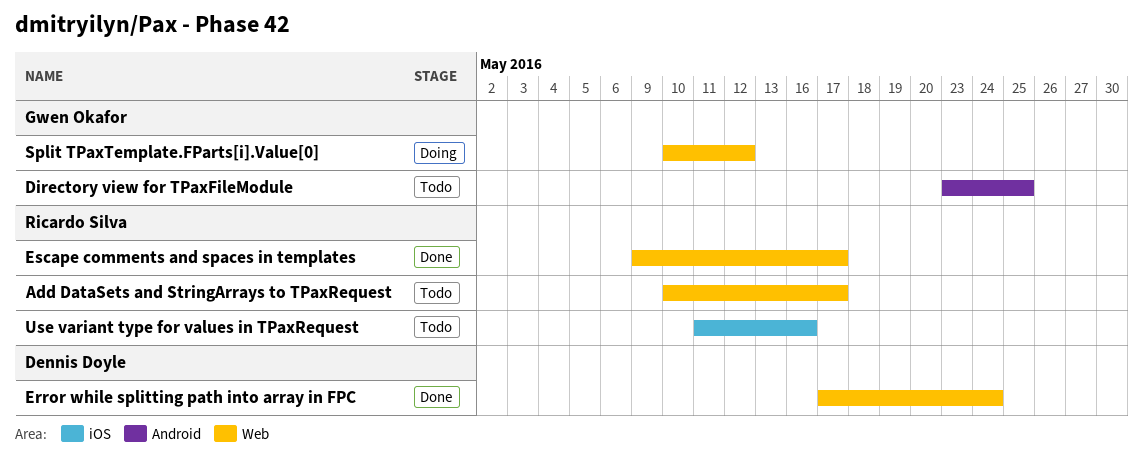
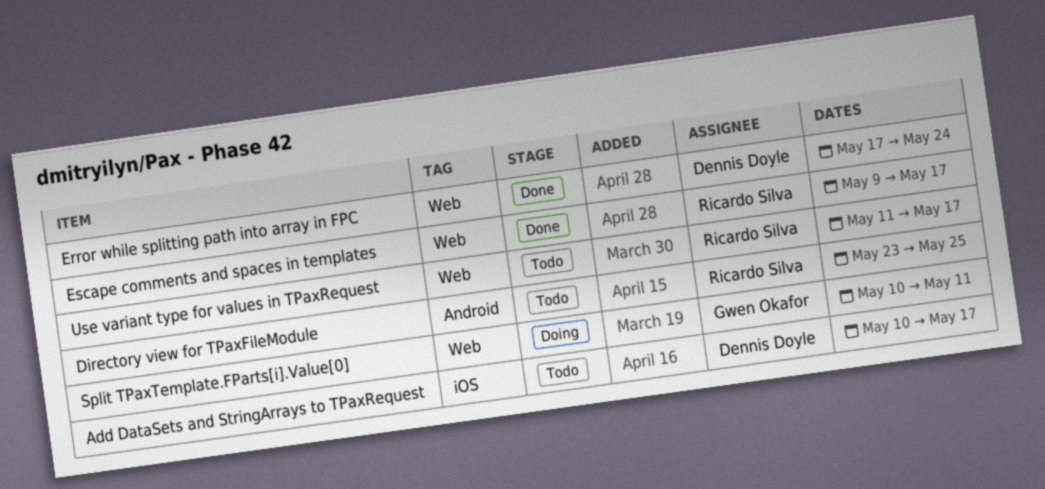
Add DataSets and StringArrays to TPaxRequest, owner: Ricardo Silva -> Dennis Doyle
Add DataSets and StringArrays to TPaxRequest, label: Web -> iOS
Directory view for TPaxFileModule, owner: Gwen Okafor -> Ricardo Silva
Split TPaxTemplate.FParts[i].Value[0], due: May 12 -> May 11
Use variant type for values in TPaxRequest, label: iOS -> Web
Use variant type for values in TPaxRequest, due: May 16 -> May 17

